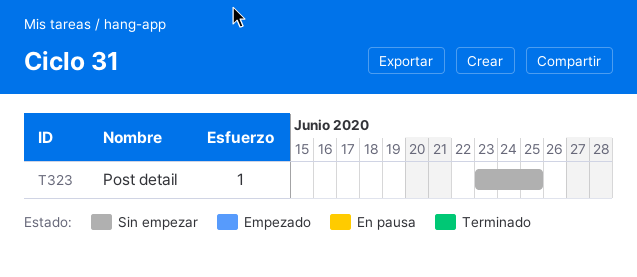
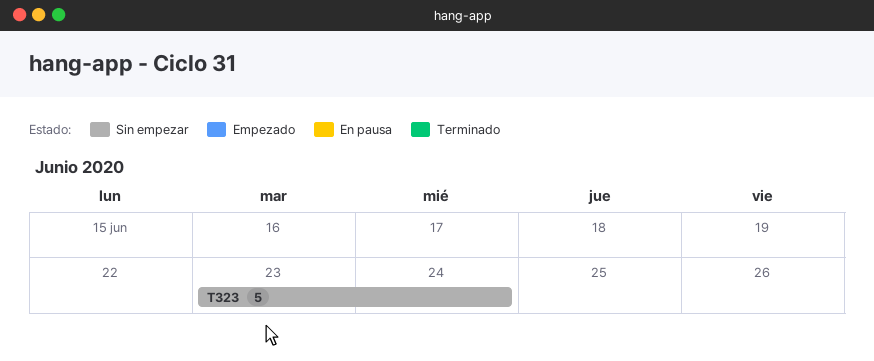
T323, estimate: 1 -> 5
T323, due: Jun 25 -> Jun 24

